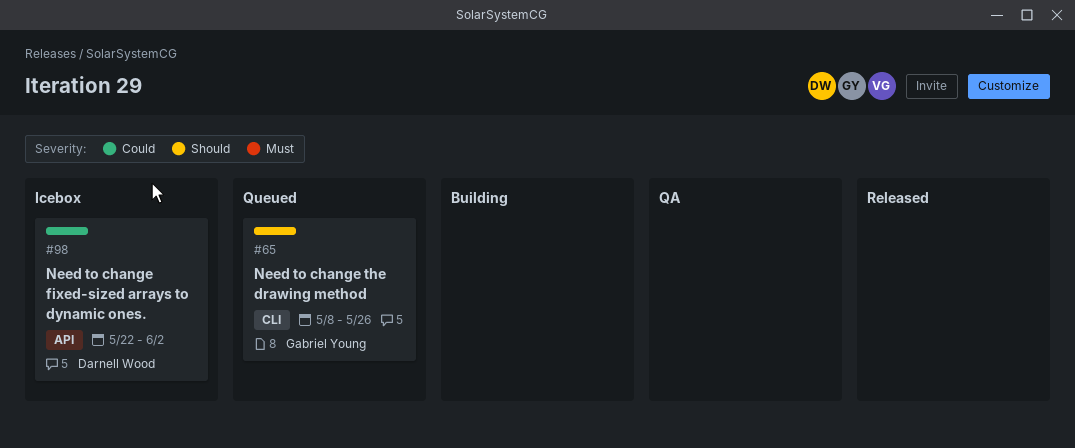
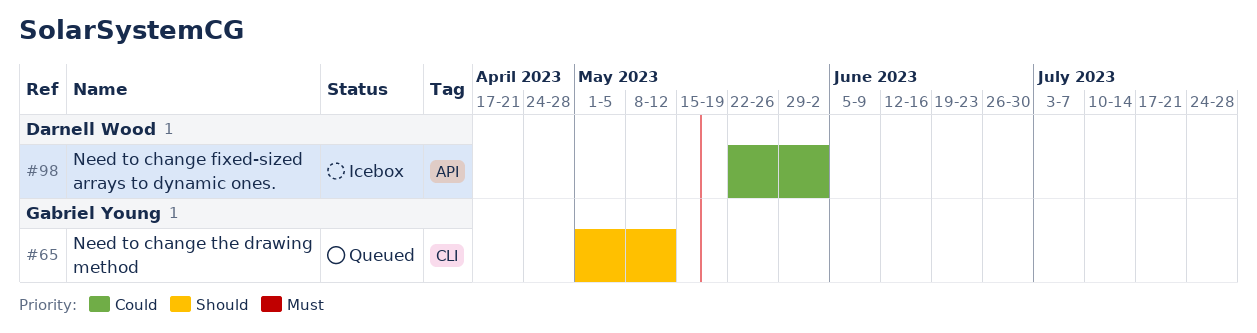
#65, start: May 8 -> May 1
#65, due: May 26 -> May 12

